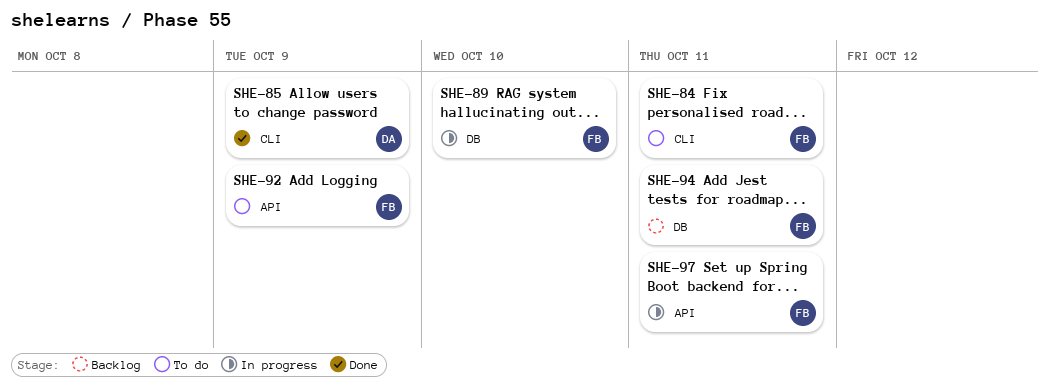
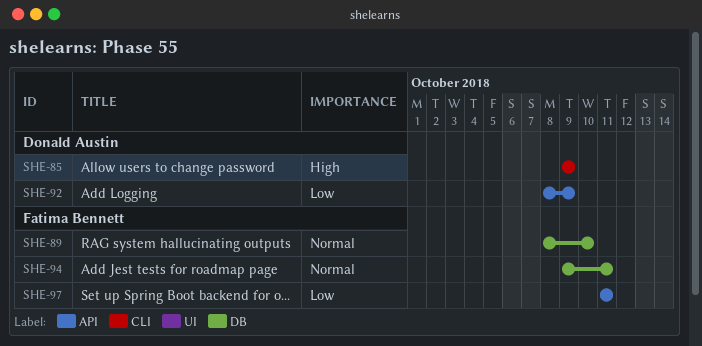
SHE-84: present -> none
SHE-92, owner: Fatima Bennett -> Donald Austin

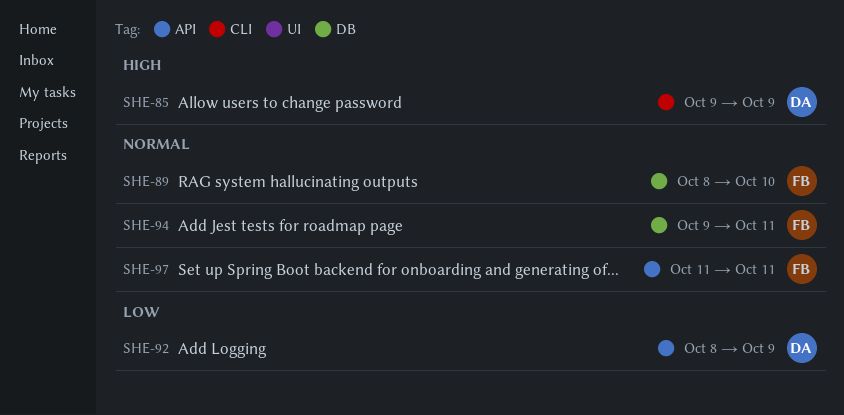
SHE-97, priority: Low -> Normal

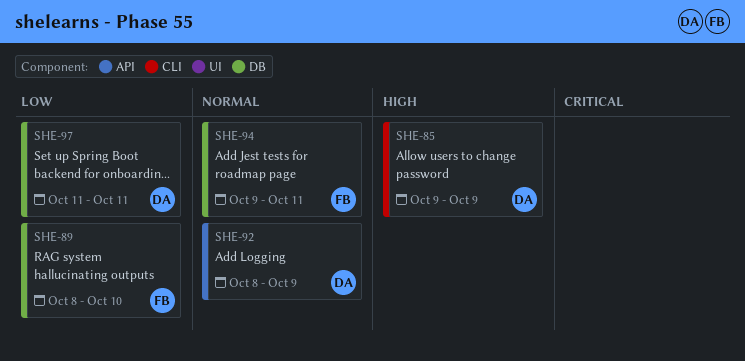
SHE-89, priority: Normal -> Low
SHE-92, priority: Low -> Normal
SHE-97, owner: FB -> DA
SHE-97, priority: Normal -> Low
SHE-97, label: API -> DB

